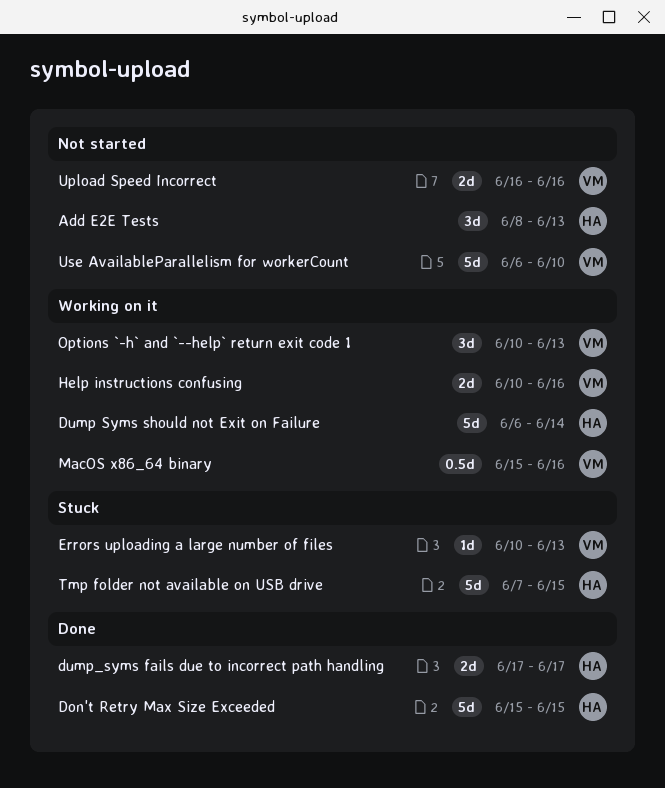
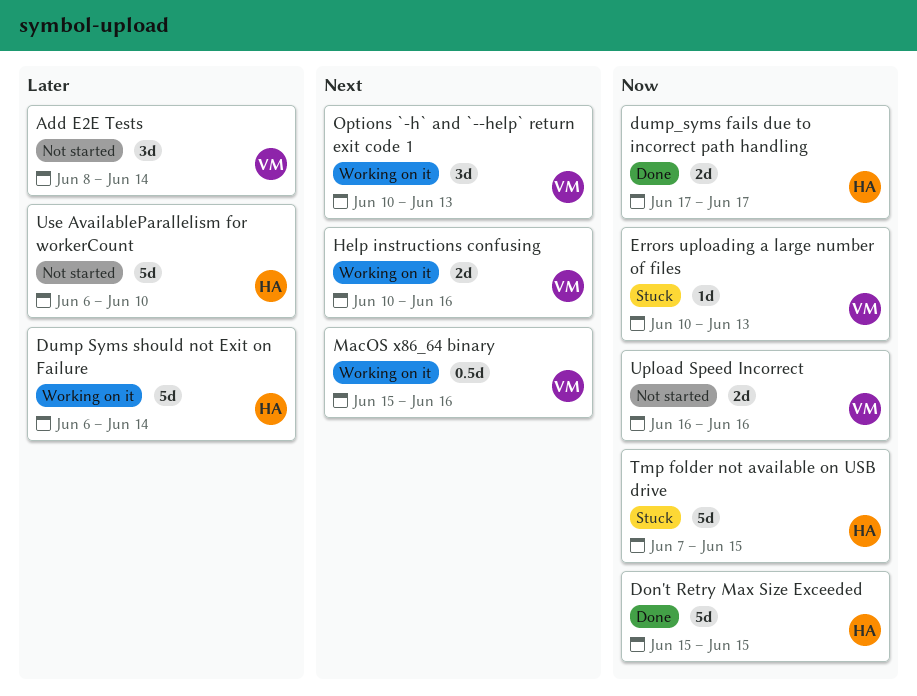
Add E2E Tests, owner: HA -> VM
Add E2E Tests, due: Jun 13 -> Jun 14
Use AvailableParallelism for workerCount, owner: VM -> HA

